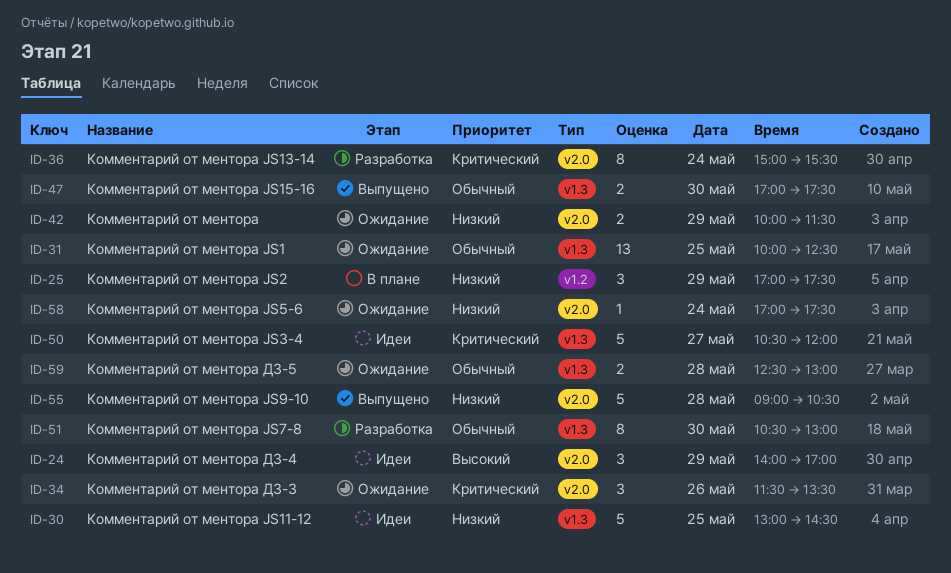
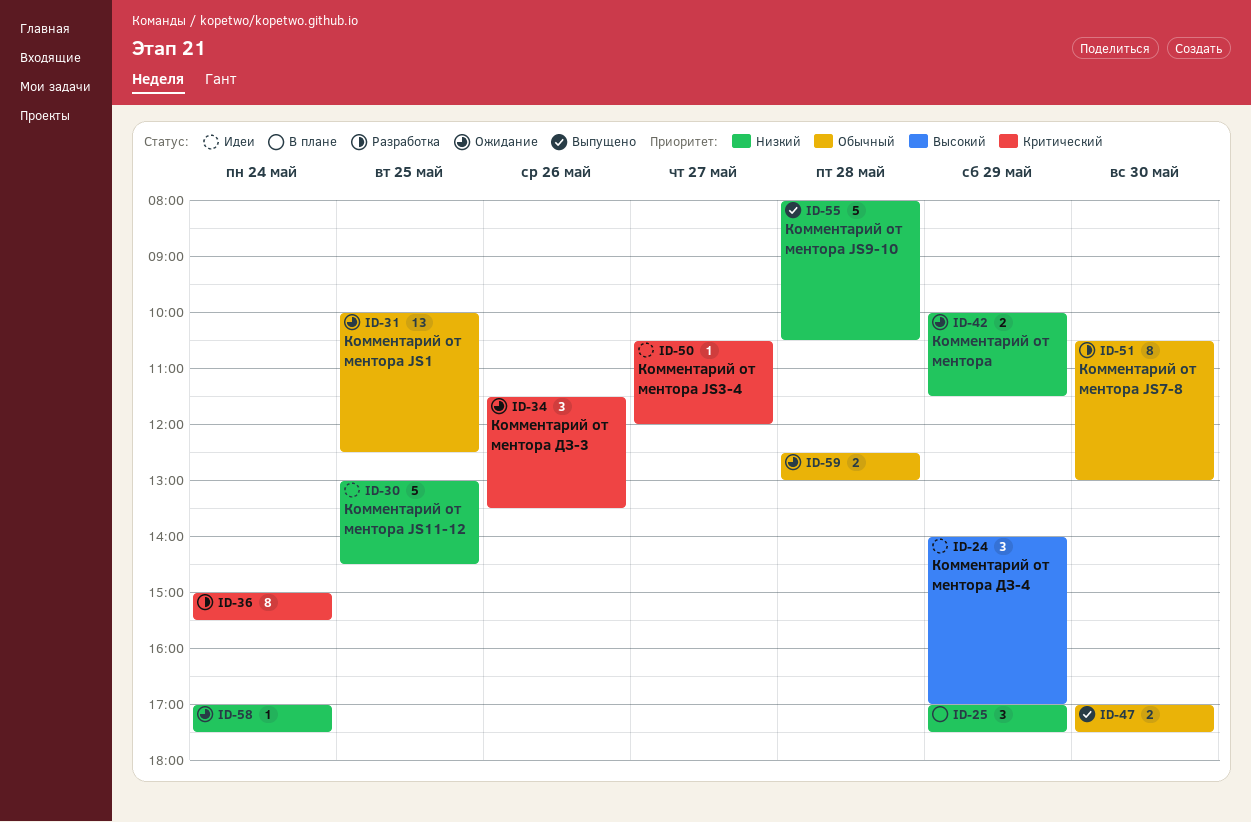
ID-50, estimate: 5 -> 1
ID-55, begins: 09:00 -> 08:00

